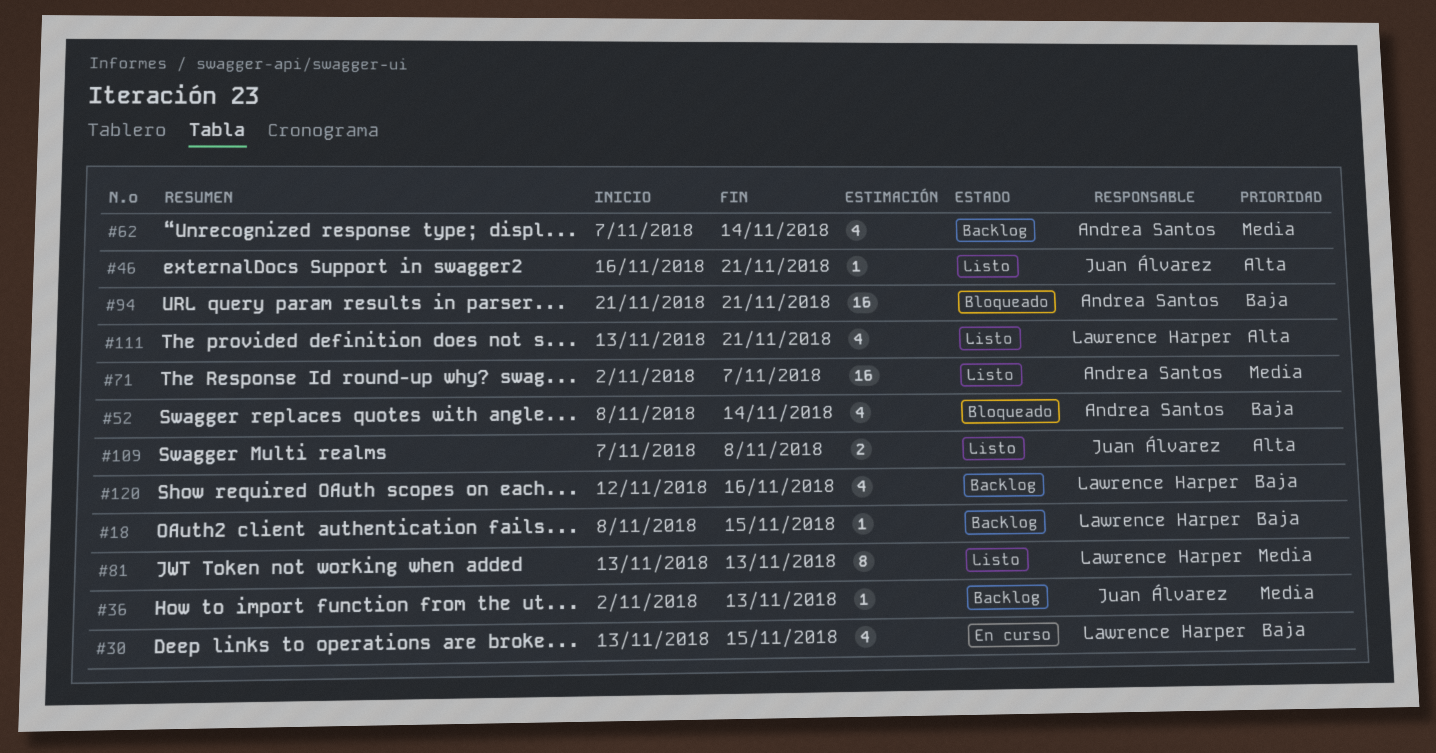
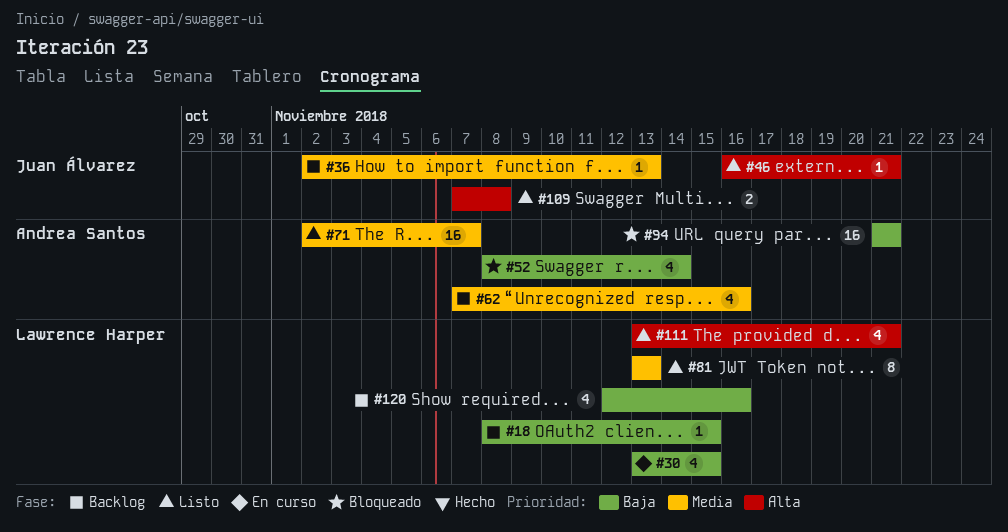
#62, due: Nov 14 -> Nov 16

